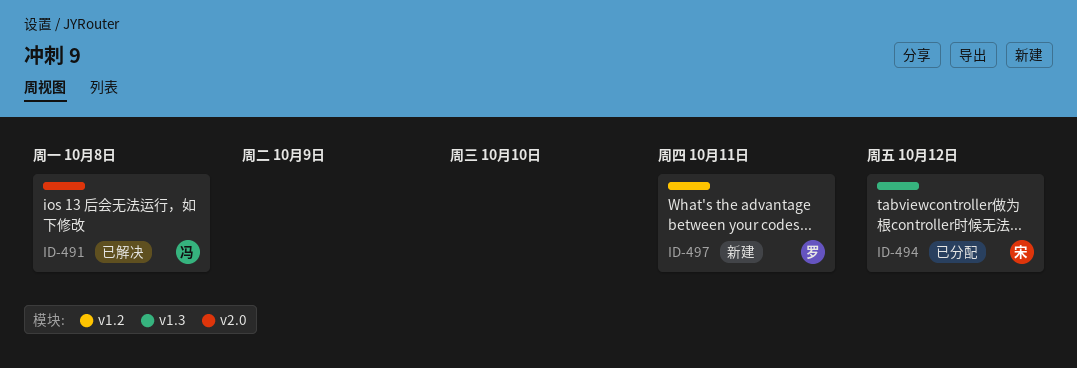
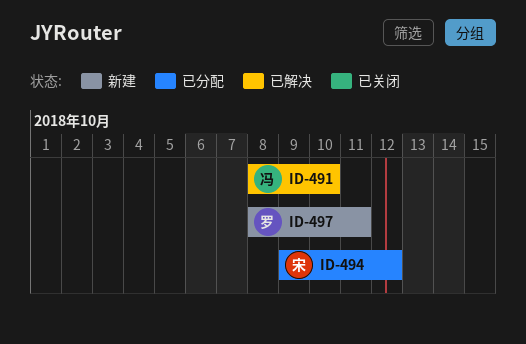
ID-491, due: Oct 8 -> Oct 10

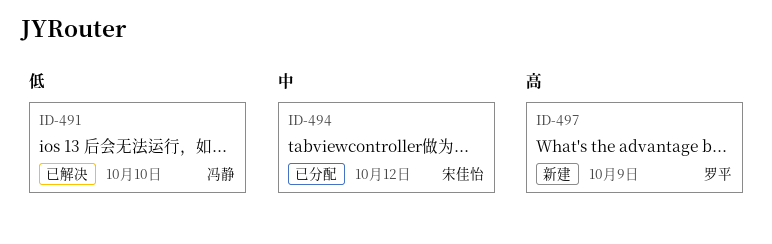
ID-497, due: Oct 11 -> Oct 9

